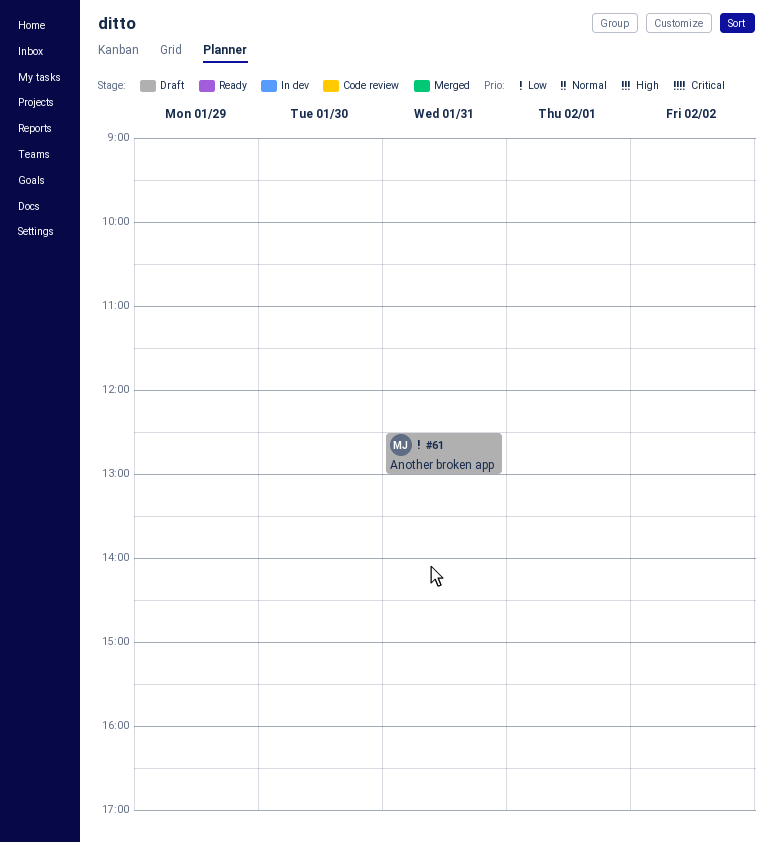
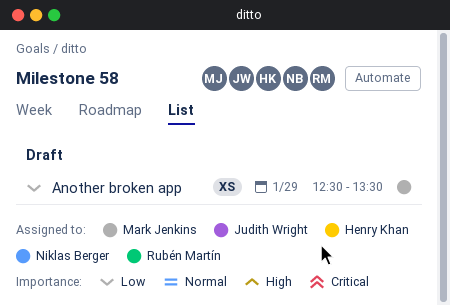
Another broken app, day: Jan 31 -> Jan 29
Another broken app, ends: 13:00 -> 13:30

